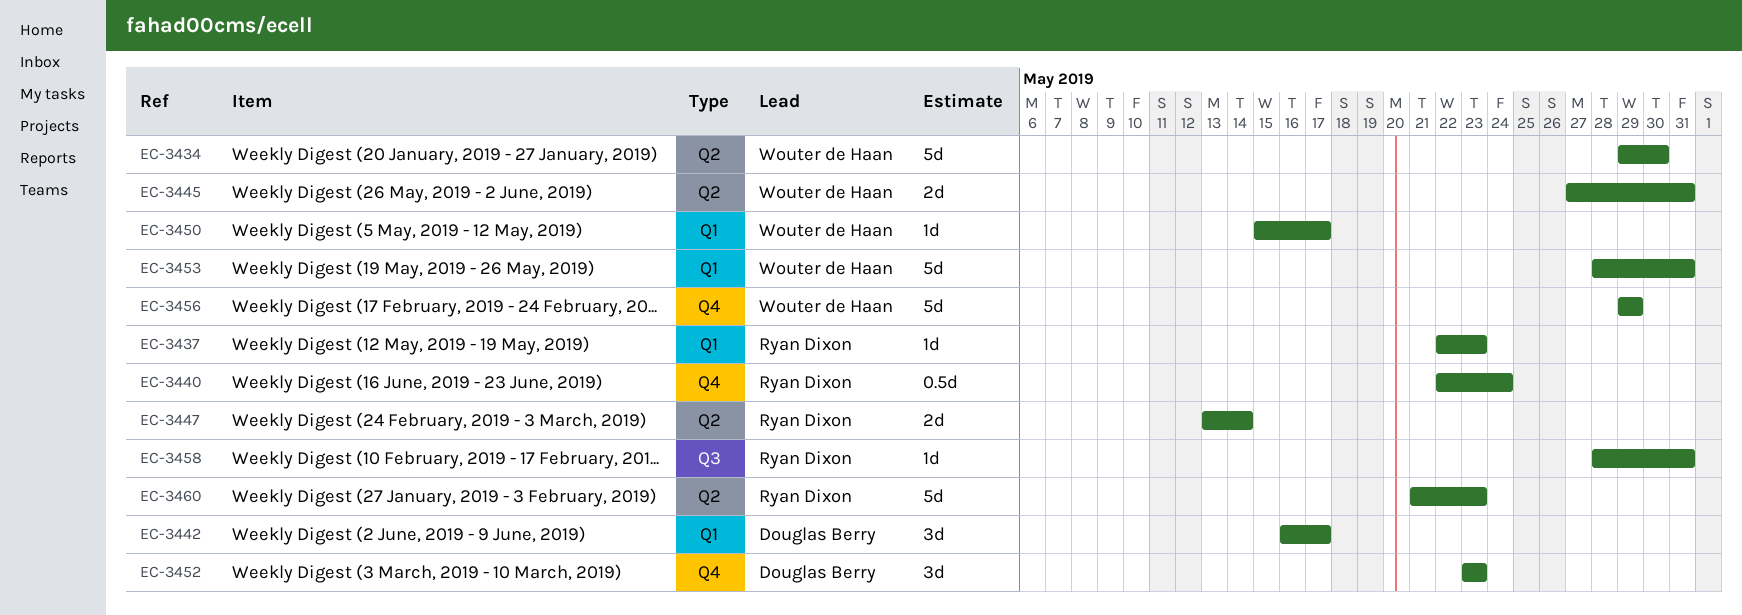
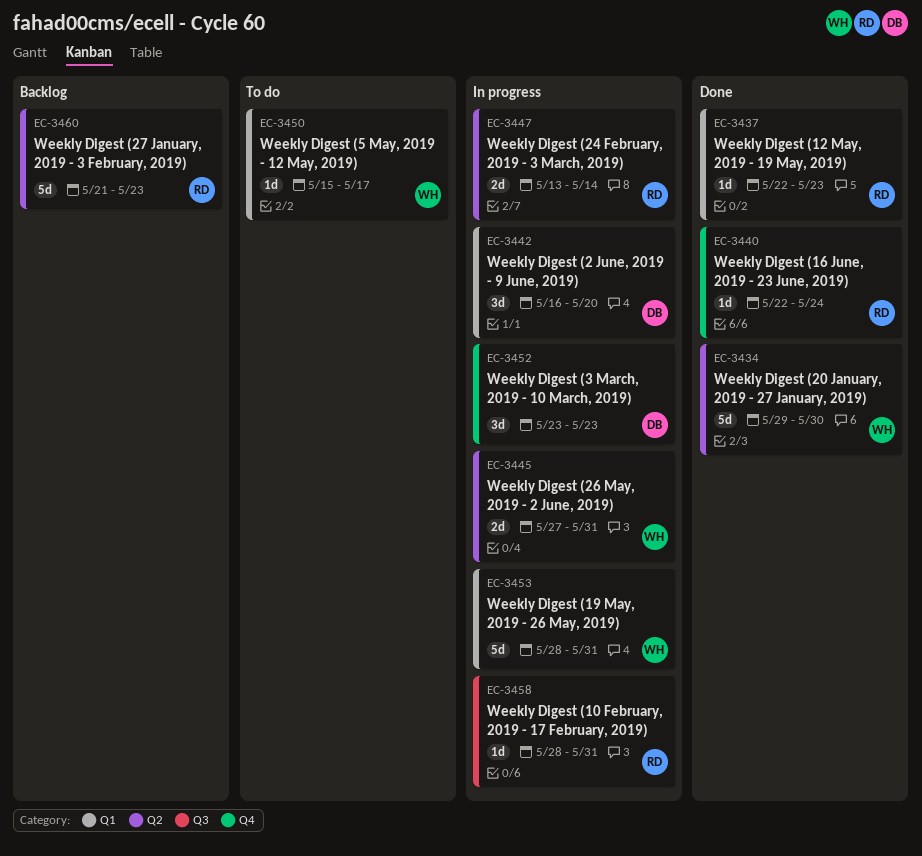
EC-3440, estimate: 0.5d -> 1d
EC-3442, due: May 17 -> May 20
EC-3456: present -> none

